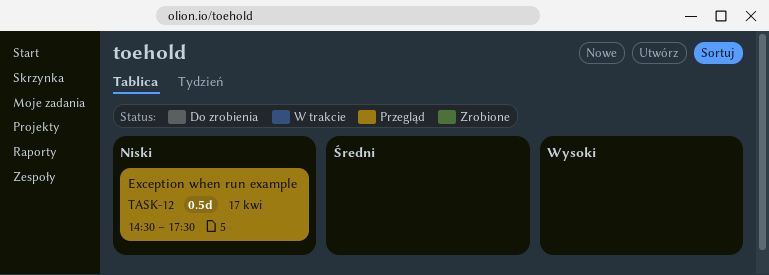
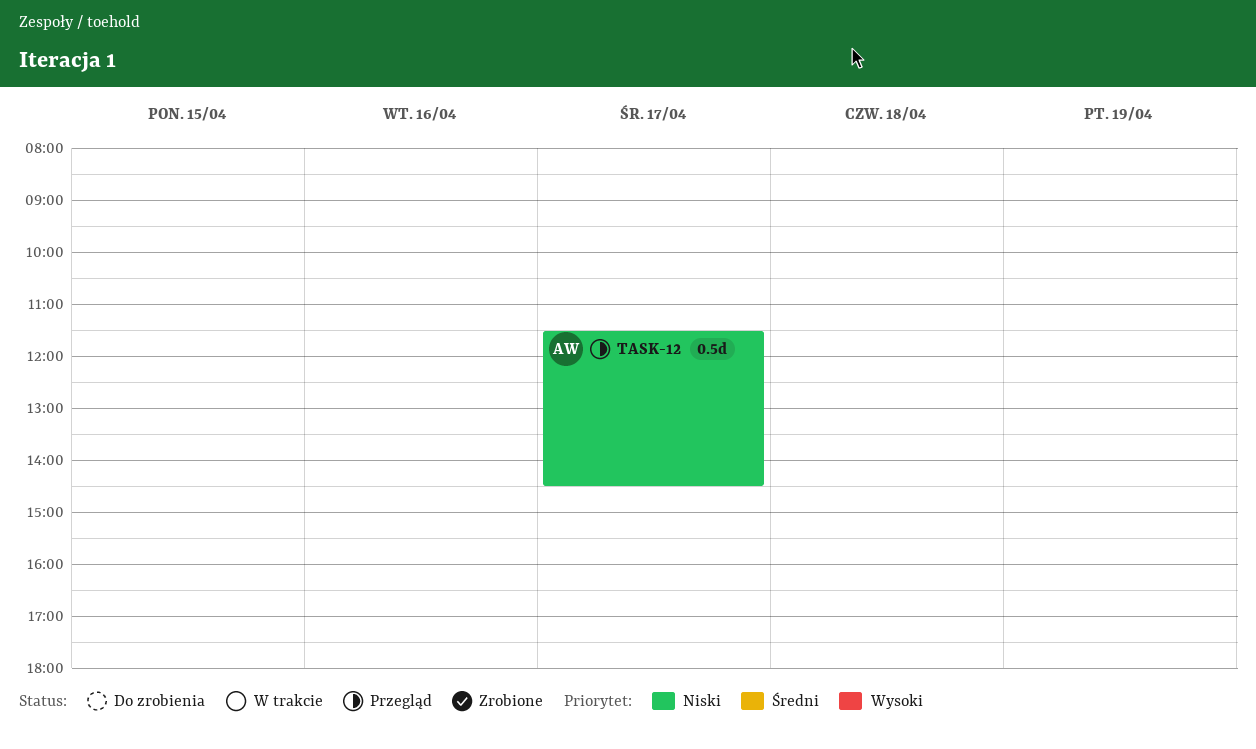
TASK-12, begins: 14:30 -> 11:30
TASK-12, ends: 17:30 -> 14:30

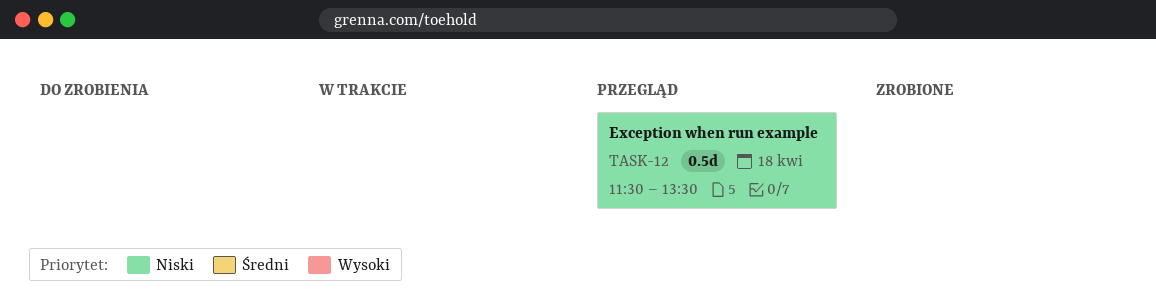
TASK-12, day: Apr 17 -> Apr 18
TASK-12, ends: 14:30 -> 13:30

